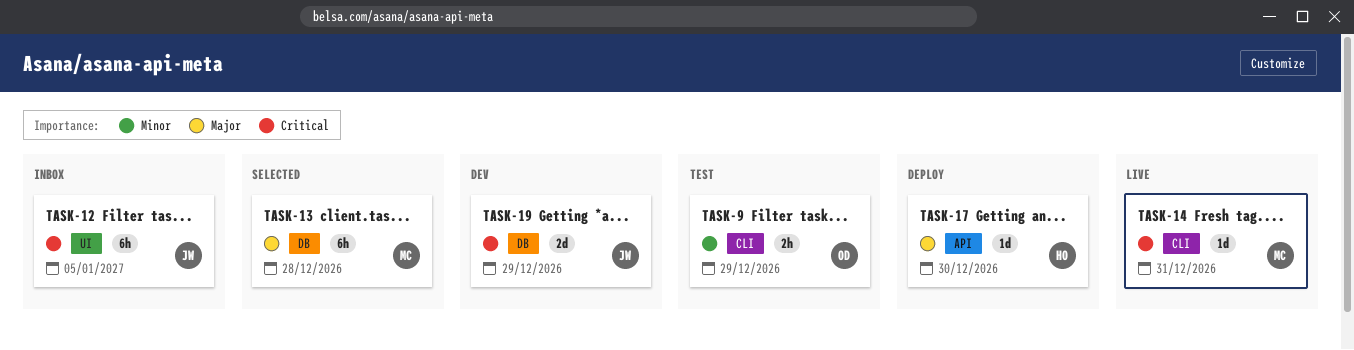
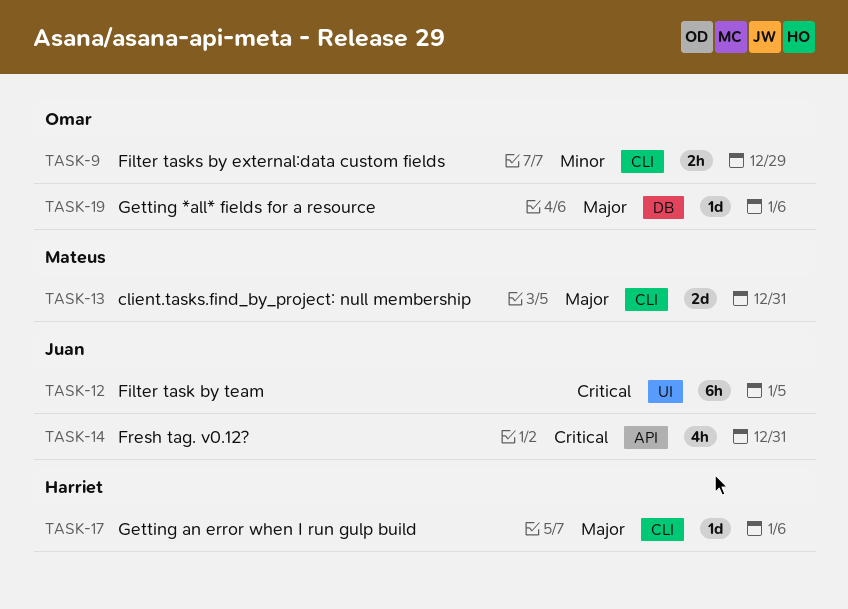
TASK-13, label: DB -> CLI
TASK-13, estimate: 6h -> 2d
TASK-13, due: Dec 28 -> Dec 31
TASK-14, owner: Mateus -> Juan
TASK-14, label: CLI -> API
TASK-14, estimate: 1d -> 4h
TASK-17, label: API -> CLI
TASK-17, due: Dec 30 -> Jan 6
TASK-19, owner: Juan -> Omar
TASK-19, priority: Critical -> Major
TASK-19, estimate: 2d -> 1d
TASK-19, due: Dec 29 -> Jan 6

